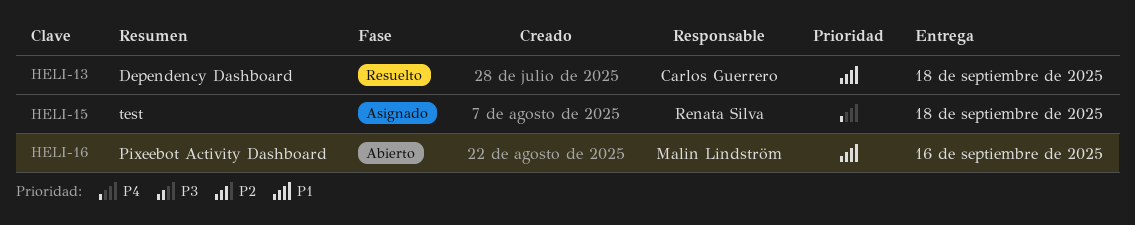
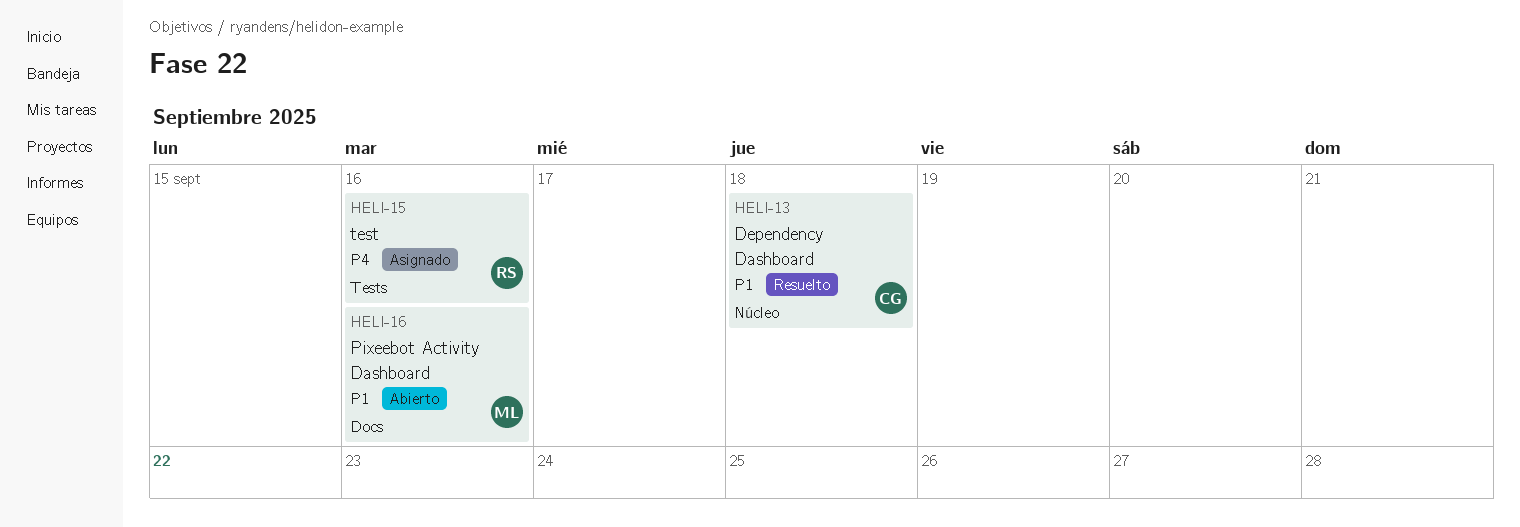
HELI-15, due: Sep 18 -> Sep 16

